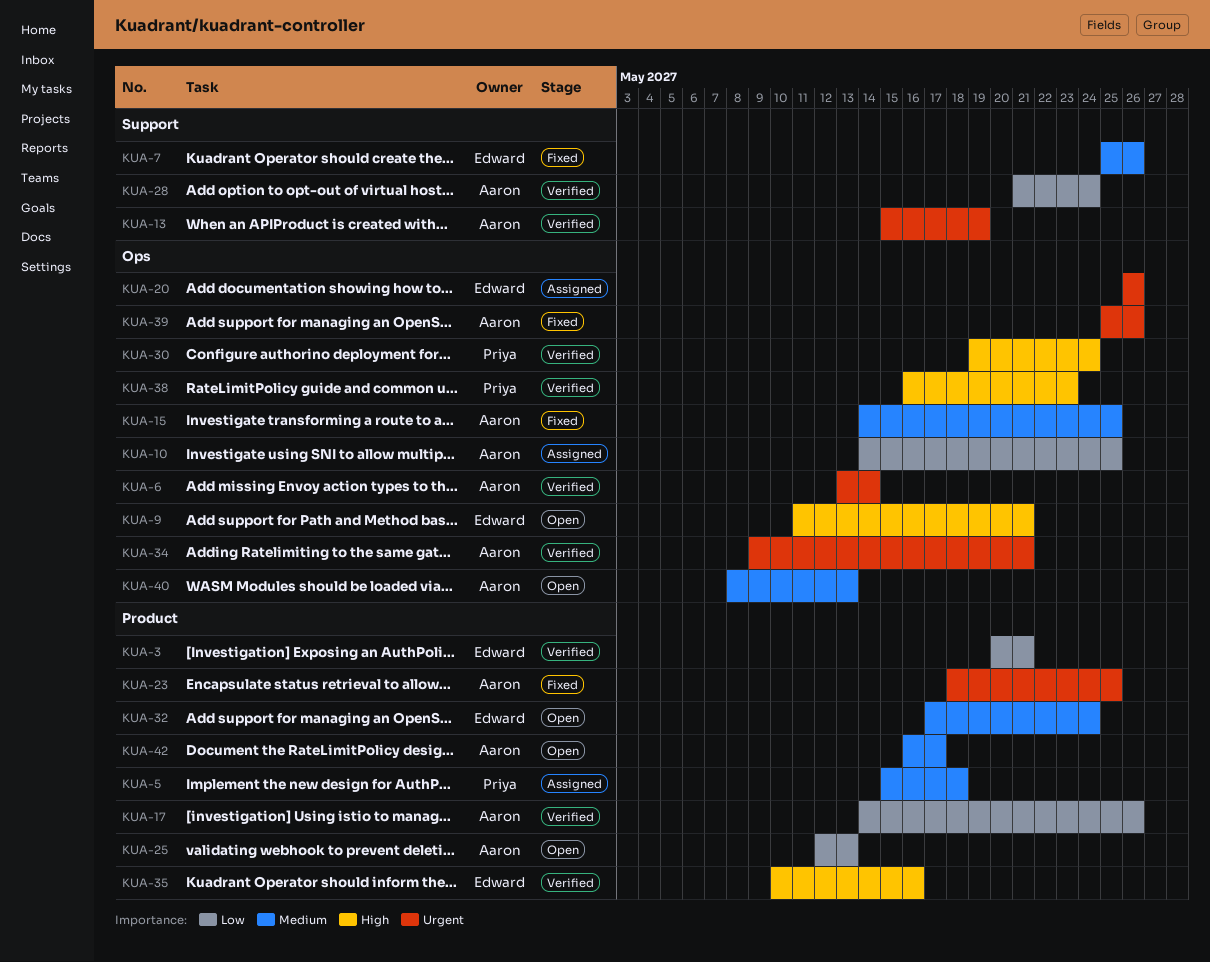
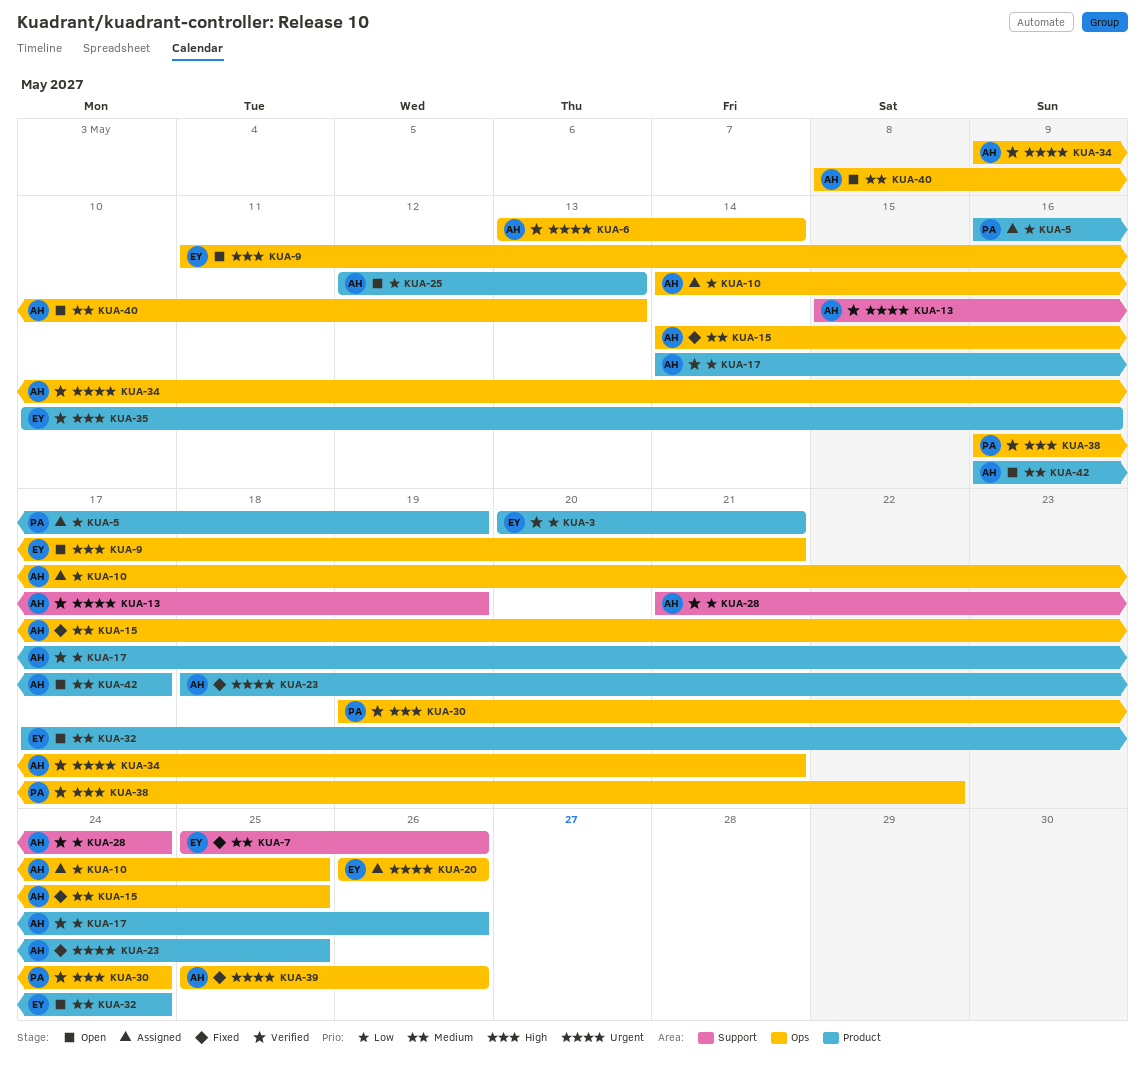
KUA-5, priority: Medium -> Low
KUA-5, start: May 15 -> May 16
KUA-5, due: May 18 -> May 19
KUA-38, due: May 23 -> May 22

